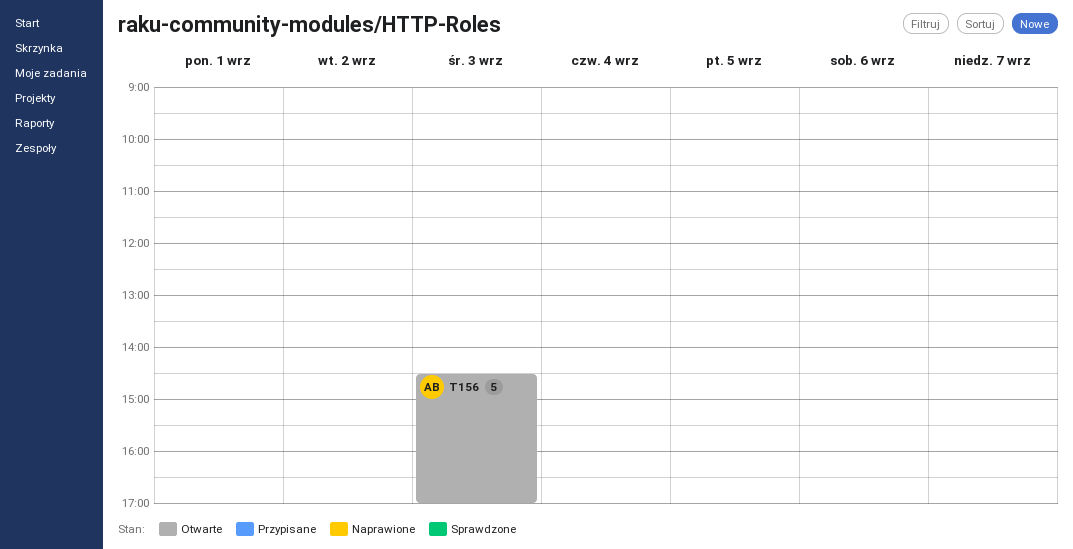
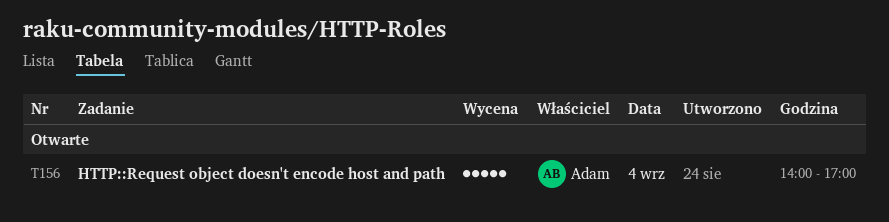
T156, day: Sep 3 -> Sep 4
T156, begins: 14:30 -> 14:00

